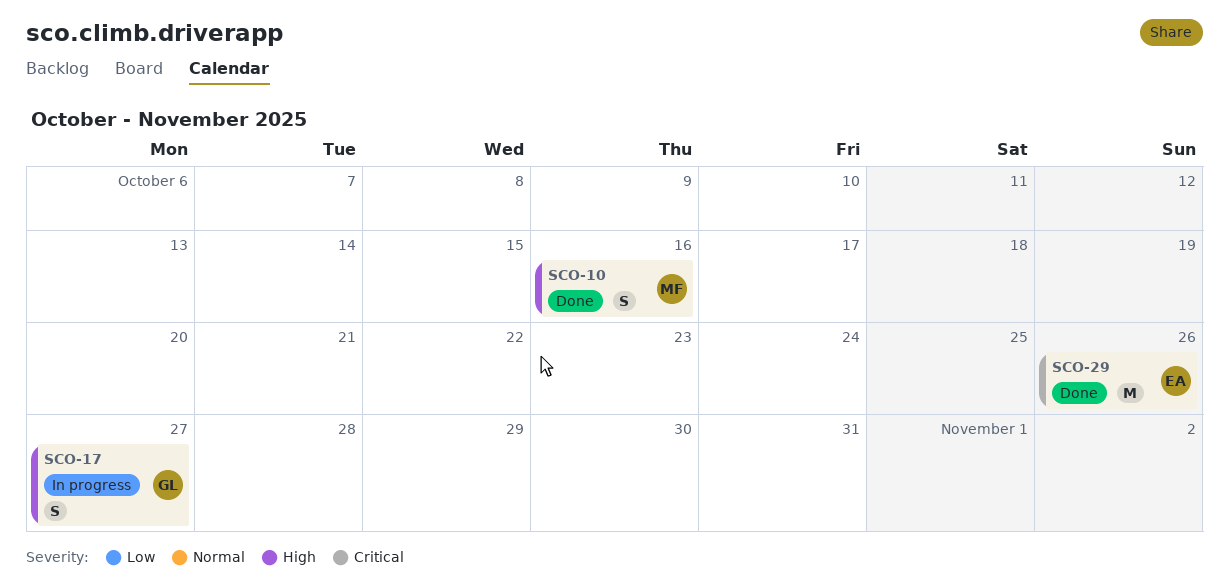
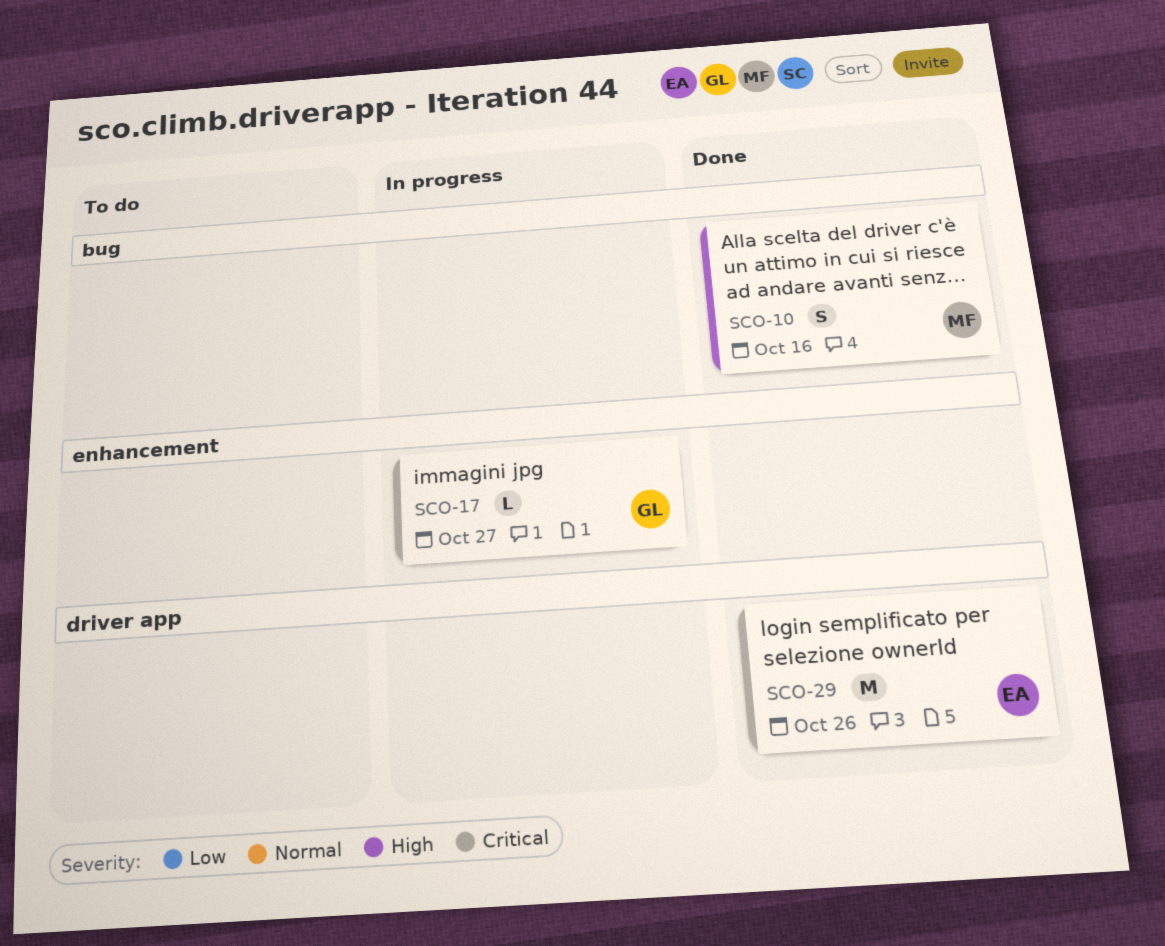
SCO-17, priority: High -> Critical
SCO-17, estimate: S -> L

